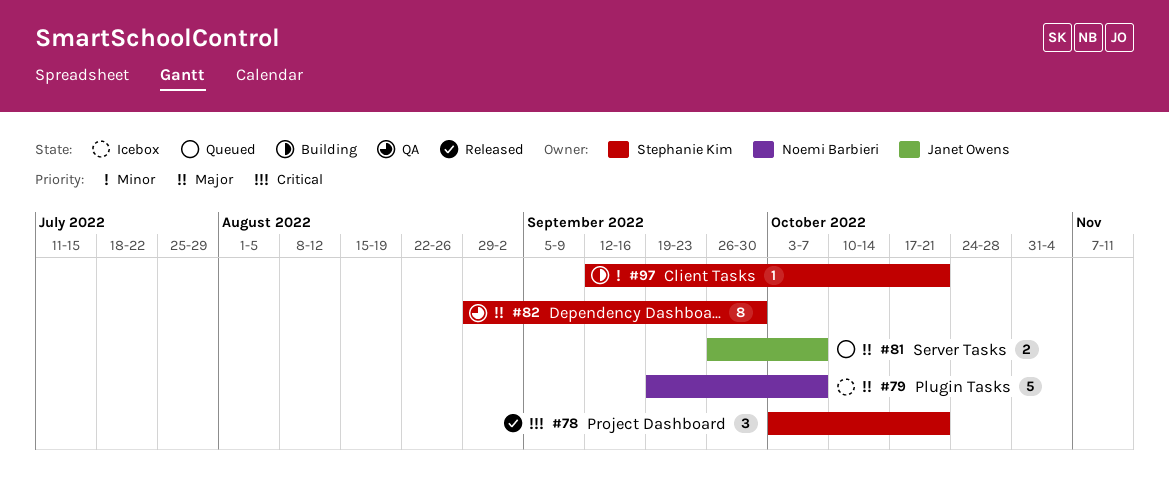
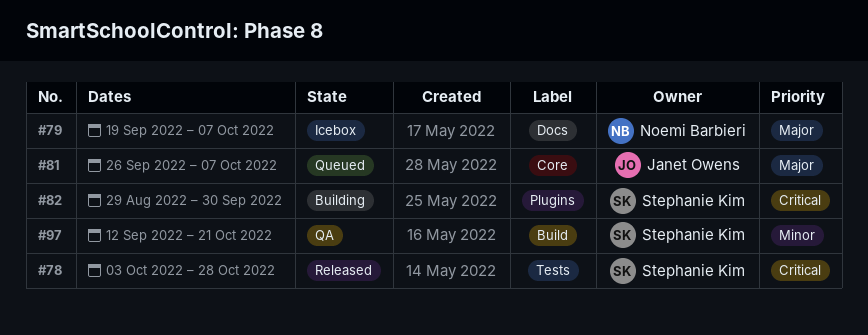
#78, due: Oct 21 -> Oct 28
#82, status: QA -> Building
#82, priority: Major -> Critical
#97, status: Building -> QA

